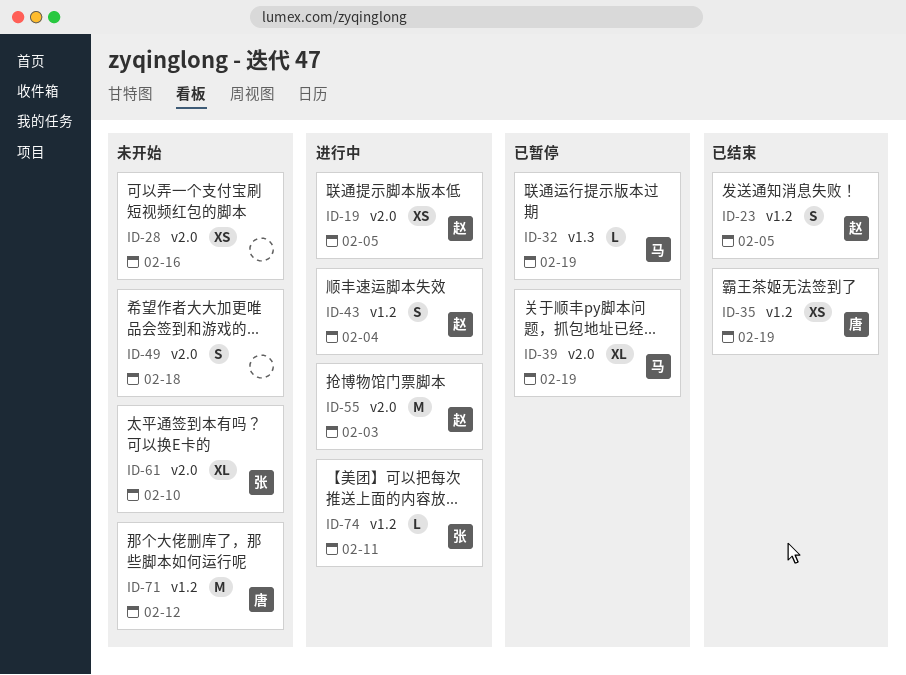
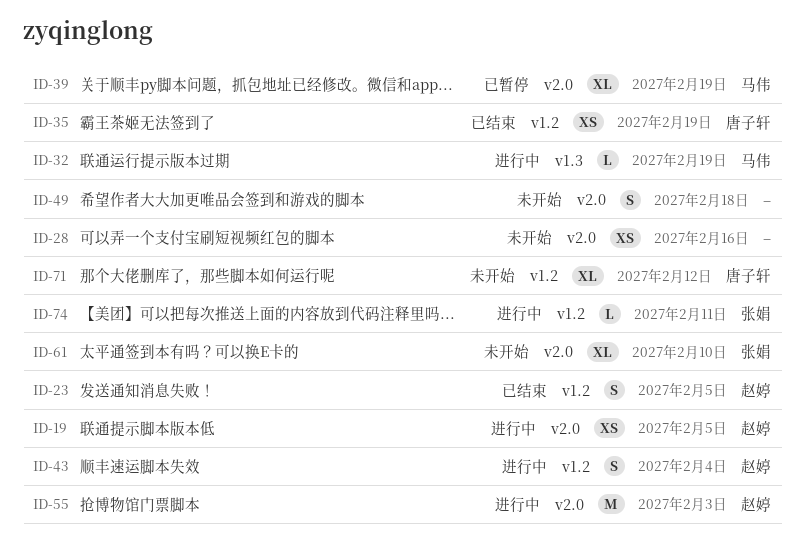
ID-32, status: 已暂停 -> 进行中
ID-71, estimate: M -> XL

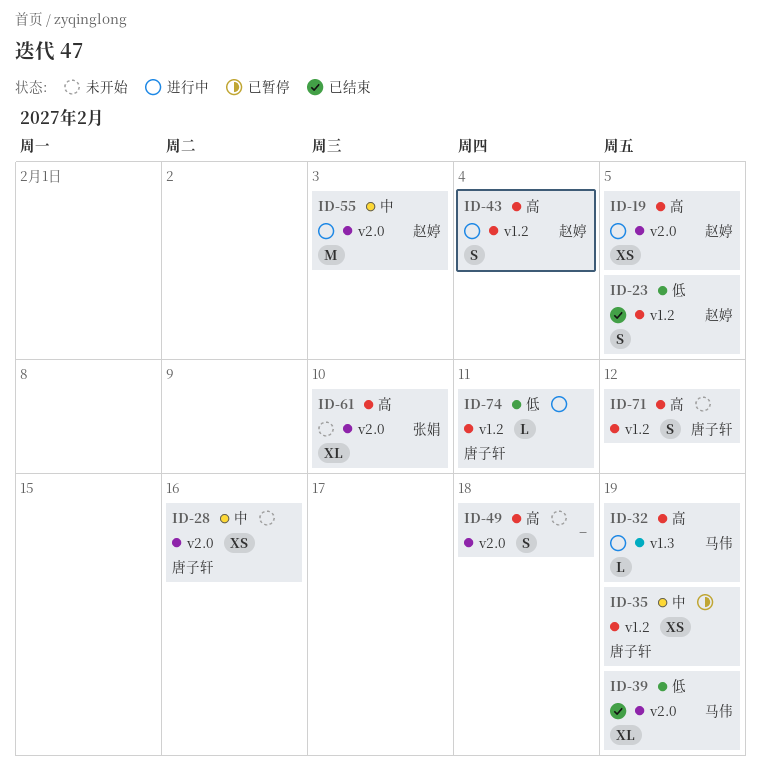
ID-28, owner: none -> 唐子轩
ID-35, status: 已结束 -> 已暂停
ID-39, status: 已暂停 -> 已结束
ID-71, estimate: XL -> S
ID-74, owner: 张娟 -> 唐子轩

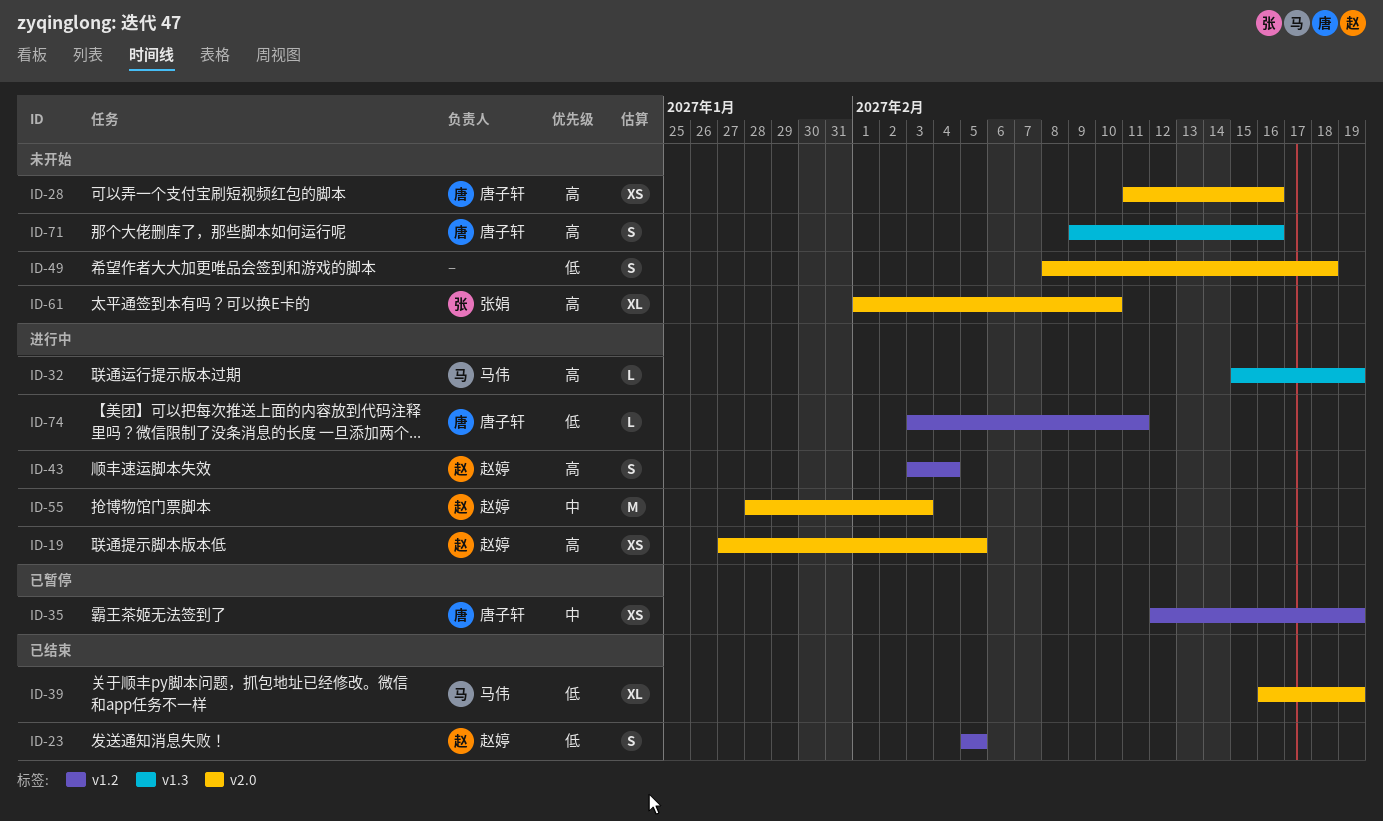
ID-28, priority: 中 -> 高
ID-49, priority: 高 -> 低
ID-71, label: v1.2 -> v1.3
ID-71, due: Feb 12 -> Feb 16

